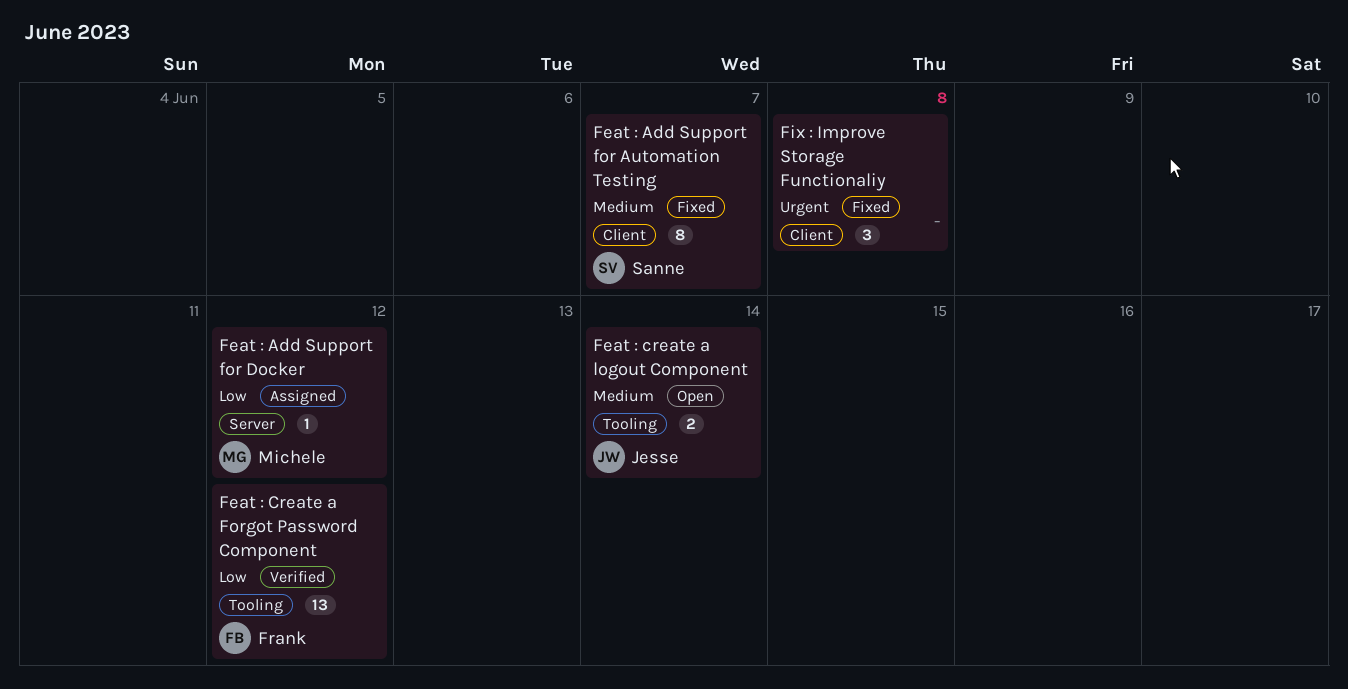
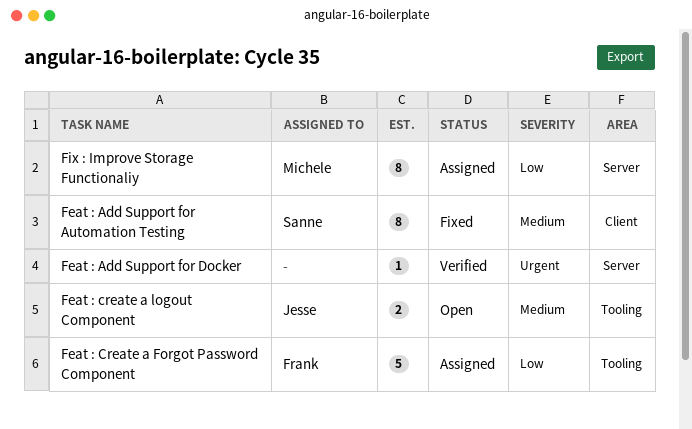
Feat : Add Support for Docker, status: Assigned -> Verified
Feat : Add Support for Docker, owner: Michele -> none
Feat : Add Support for Docker, priority: Low -> Urgent
Feat : Create a Forgot Password Component, status: Verified -> Assigned
Feat : Create a Forgot Password Component, estimate: 13 -> 5
Fix : Improve Storage Functionaliy, status: Fixed -> Assigned
Fix : Improve Storage Functionaliy, owner: none -> Michele
Fix : Improve Storage Functionaliy, priority: Urgent -> Low
Fix : Improve Storage Functionaliy, label: Client -> Server
Fix : Improve Storage Functionaliy, estimate: 3 -> 8

